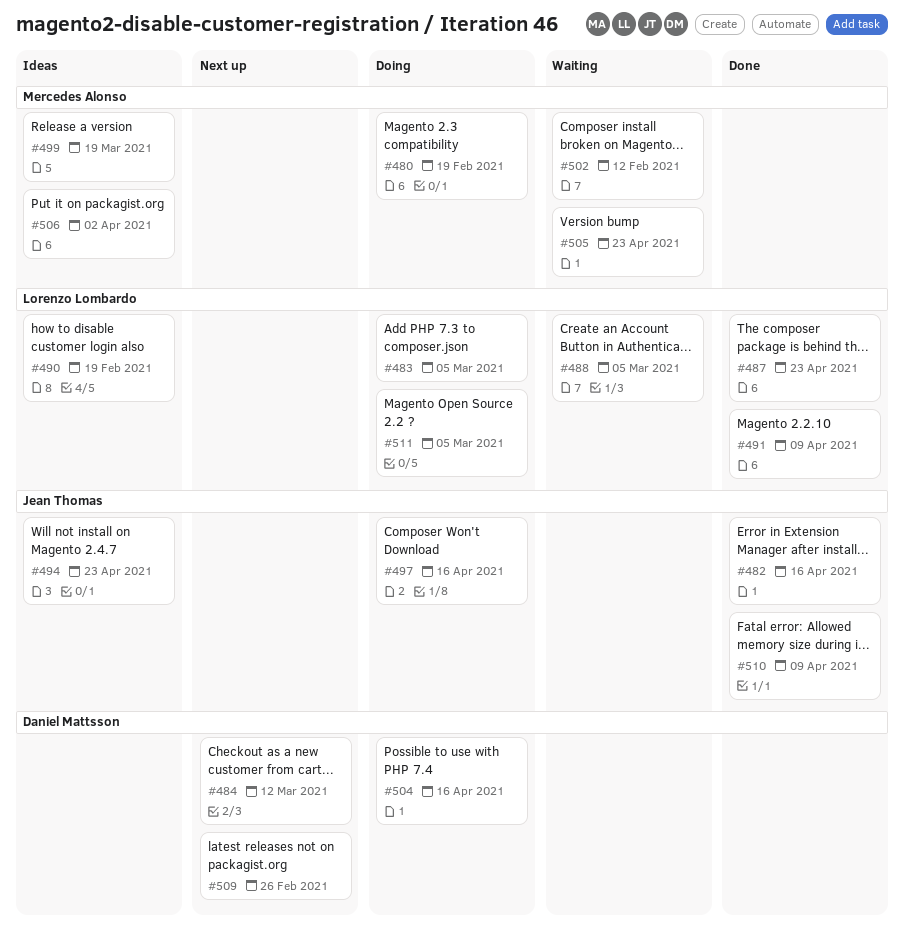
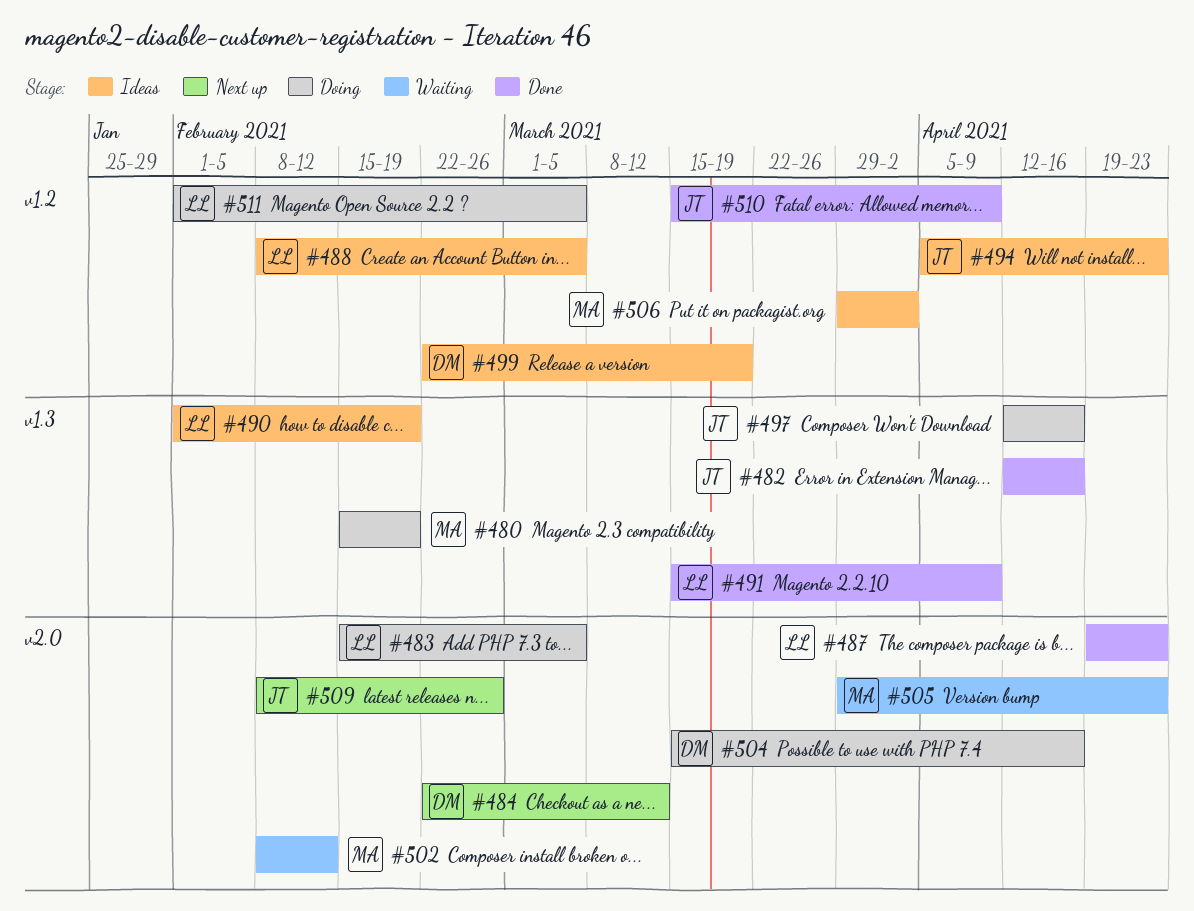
#488, status: Waiting -> Ideas
#499, owner: Mercedes Alonso -> Daniel Mattsson
#509, owner: Daniel Mattsson -> Jean Thomas

